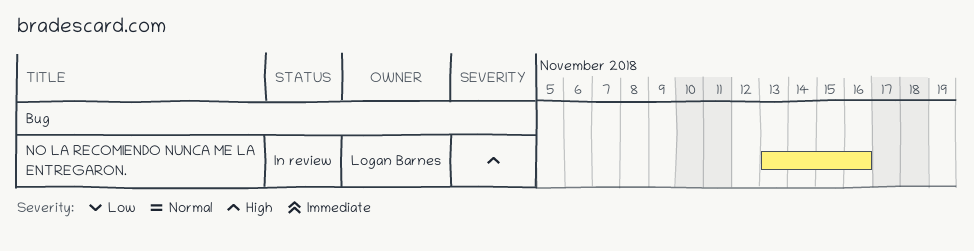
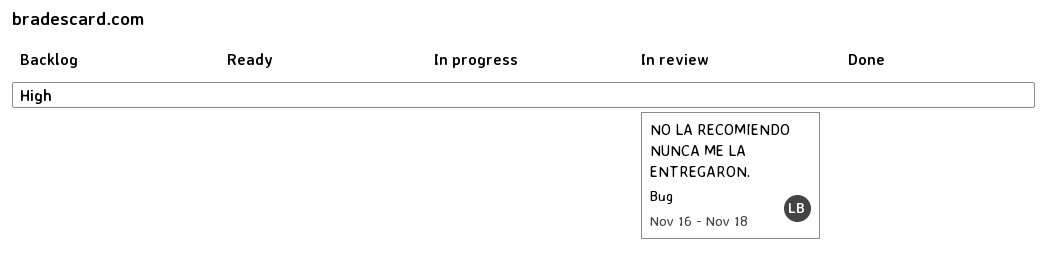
NO LA RECOMIENDO NUNCA ME LA ENTREGARON., start: Nov 13 -> Nov 16
NO LA RECOMIENDO NUNCA ME LA ENTREGARON., due: Nov 16 -> Nov 18

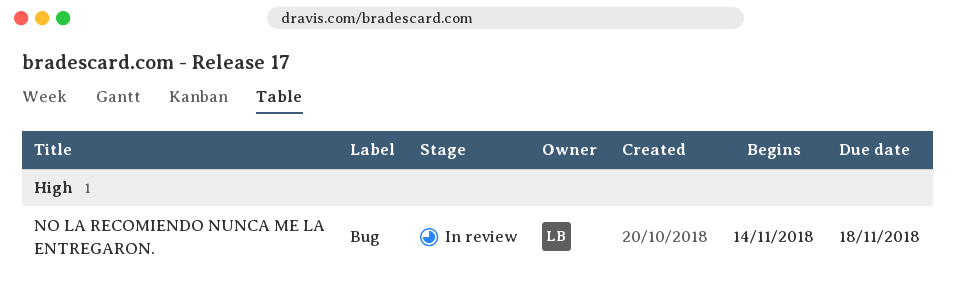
NO LA RECOMIENDO NUNCA ME LA ENTREGARON., start: Nov 16 -> Nov 14

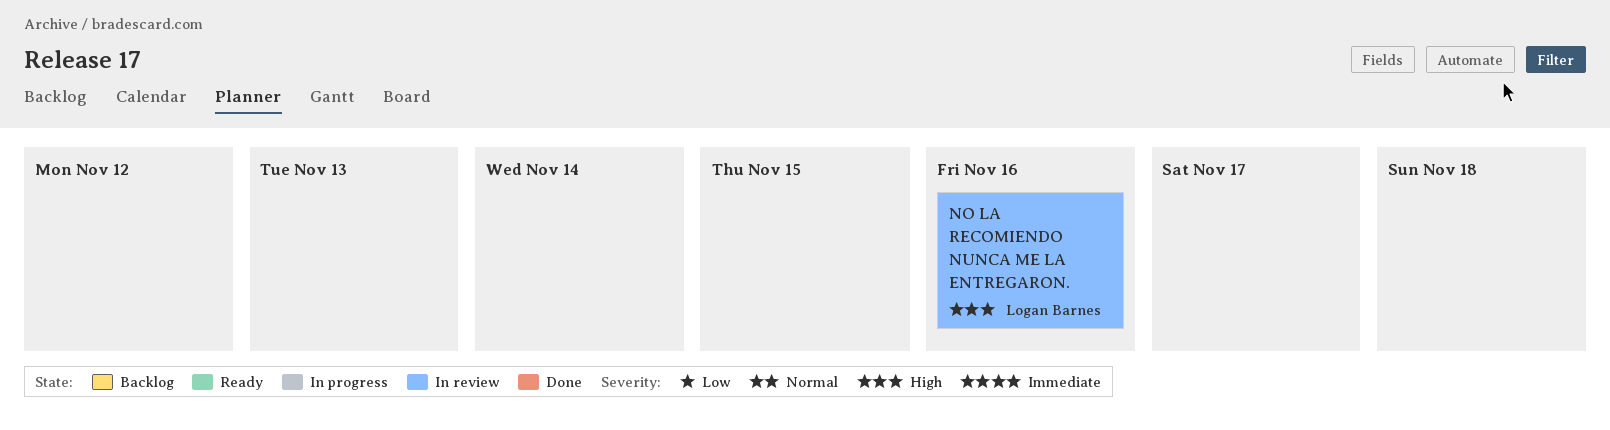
NO LA RECOMIENDO NUNCA ME LA ENTREGARON., due: Nov 18 -> Nov 16

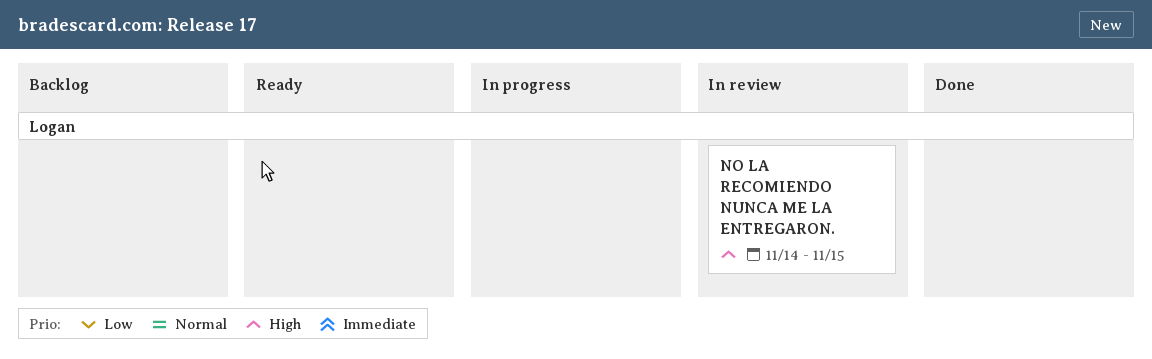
NO LA RECOMIENDO NUNCA ME LA ENTREGARON., due: Nov 16 -> Nov 15

